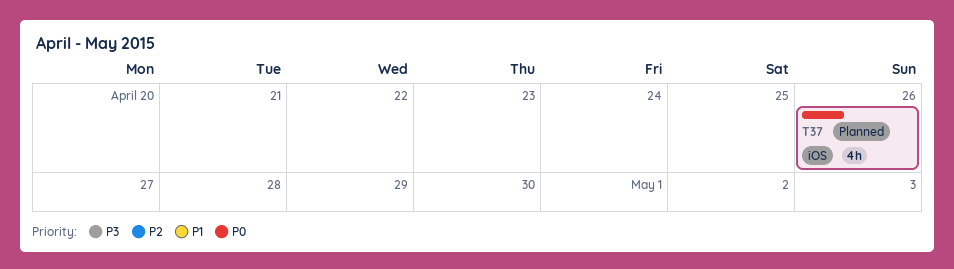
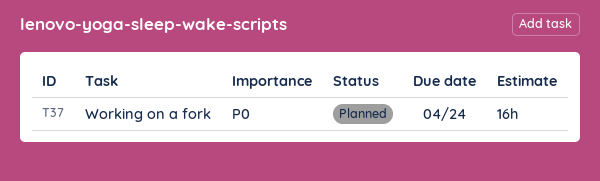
T37, estimate: 4h -> 16h
T37, due: Apr 26 -> Apr 24

